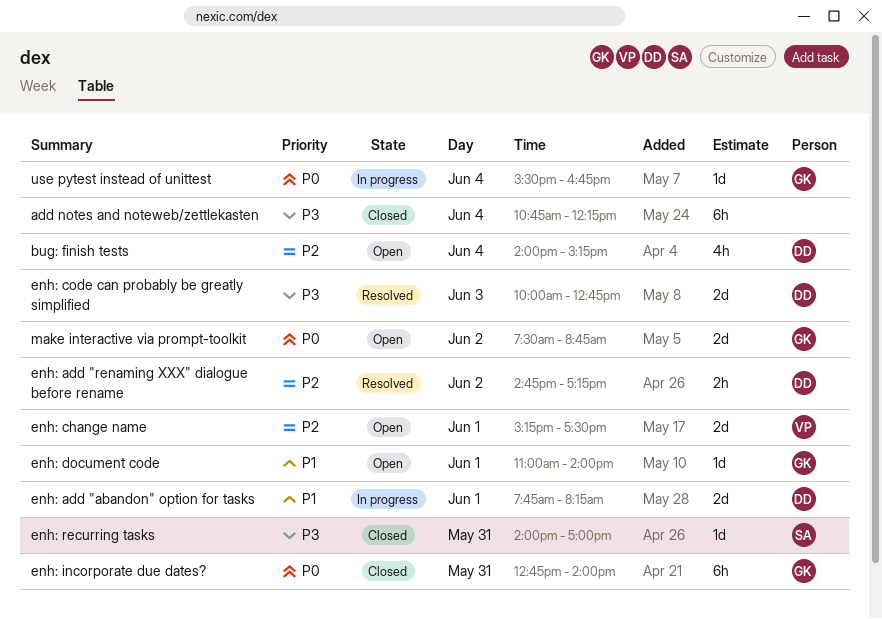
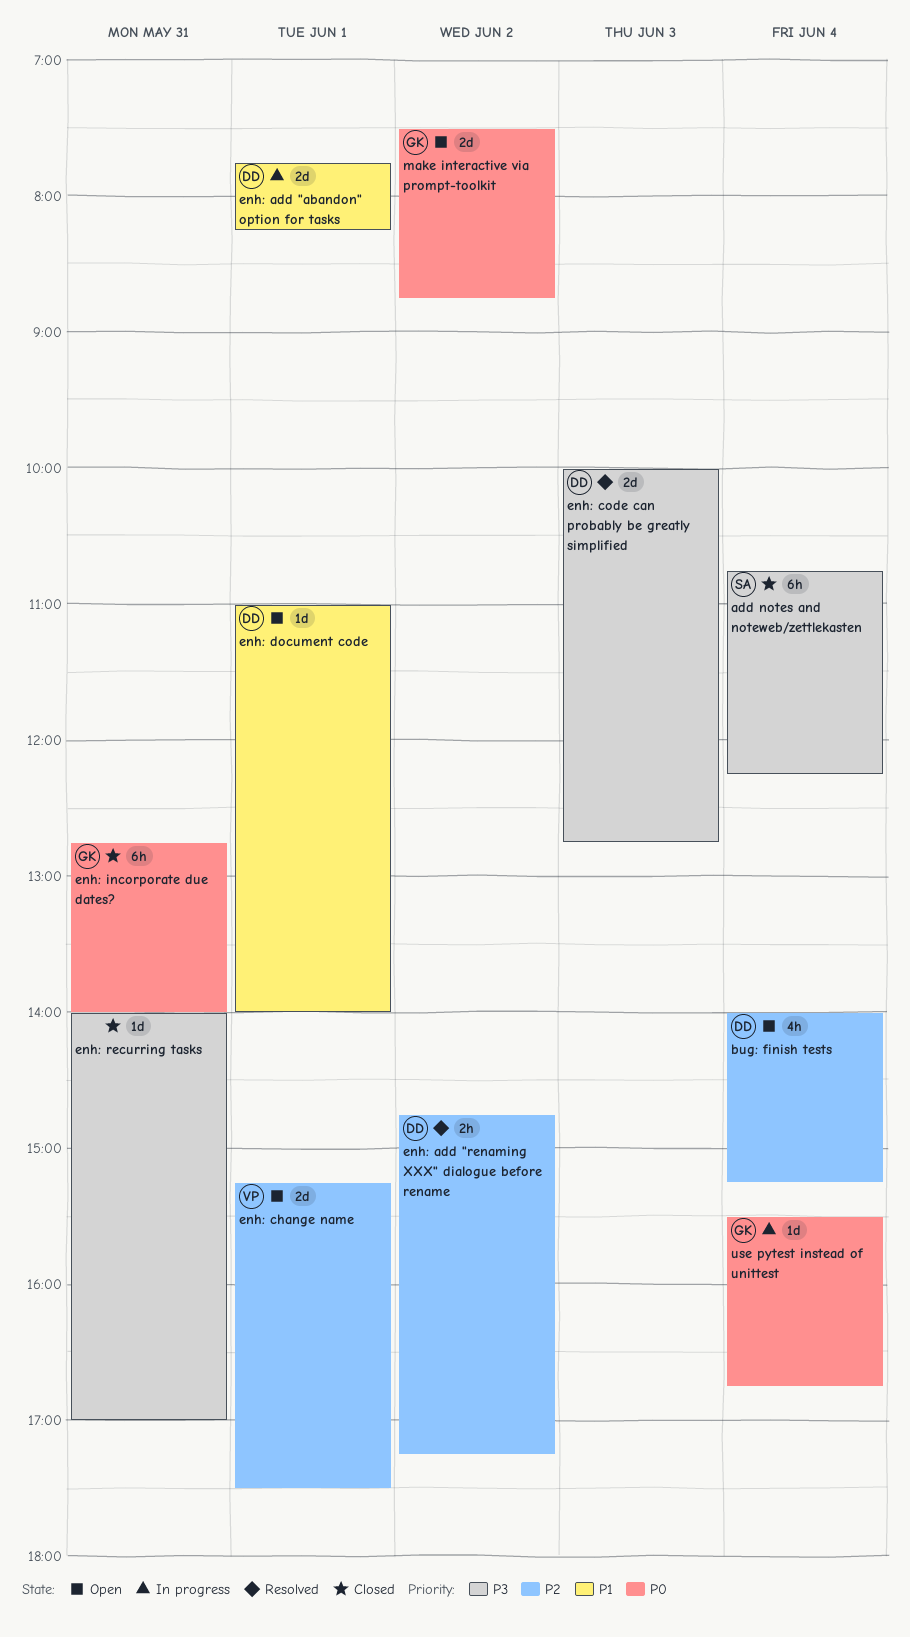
add notes and noteweb/zettlekasten, owner: none -> SA
enh: document code, owner: GK -> DD
enh: recurring tasks, owner: SA -> none

